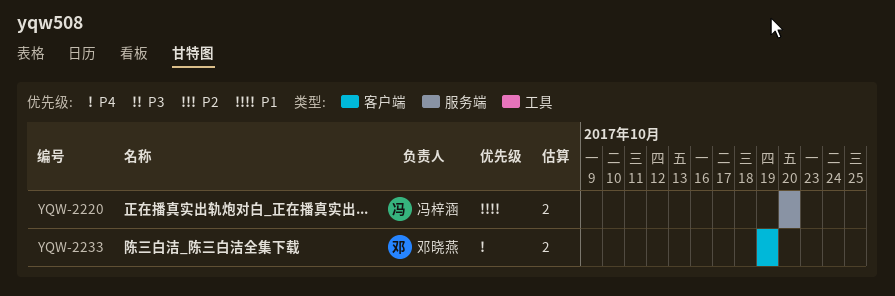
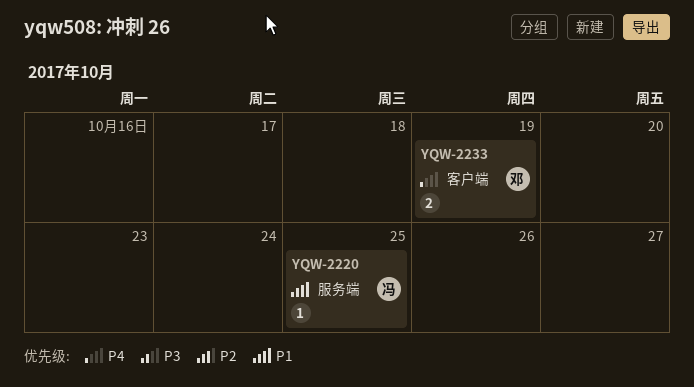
YQW-2220, estimate: 2 -> 1
YQW-2220, due: Oct 20 -> Oct 25

